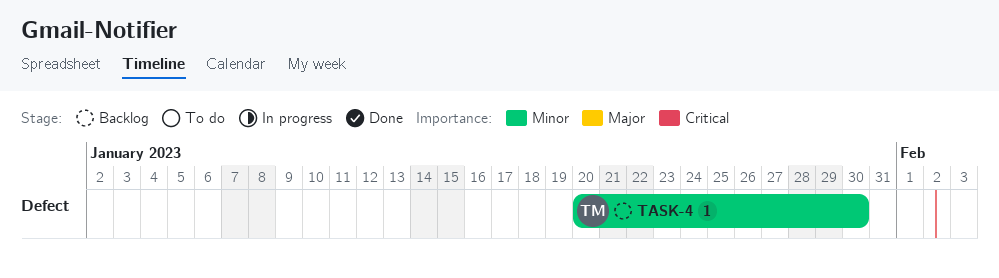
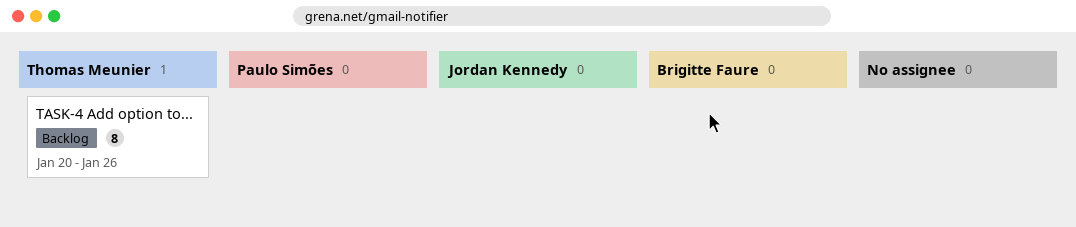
TASK-4, estimate: 1 -> 8
TASK-4, due: Jan 30 -> Jan 26

